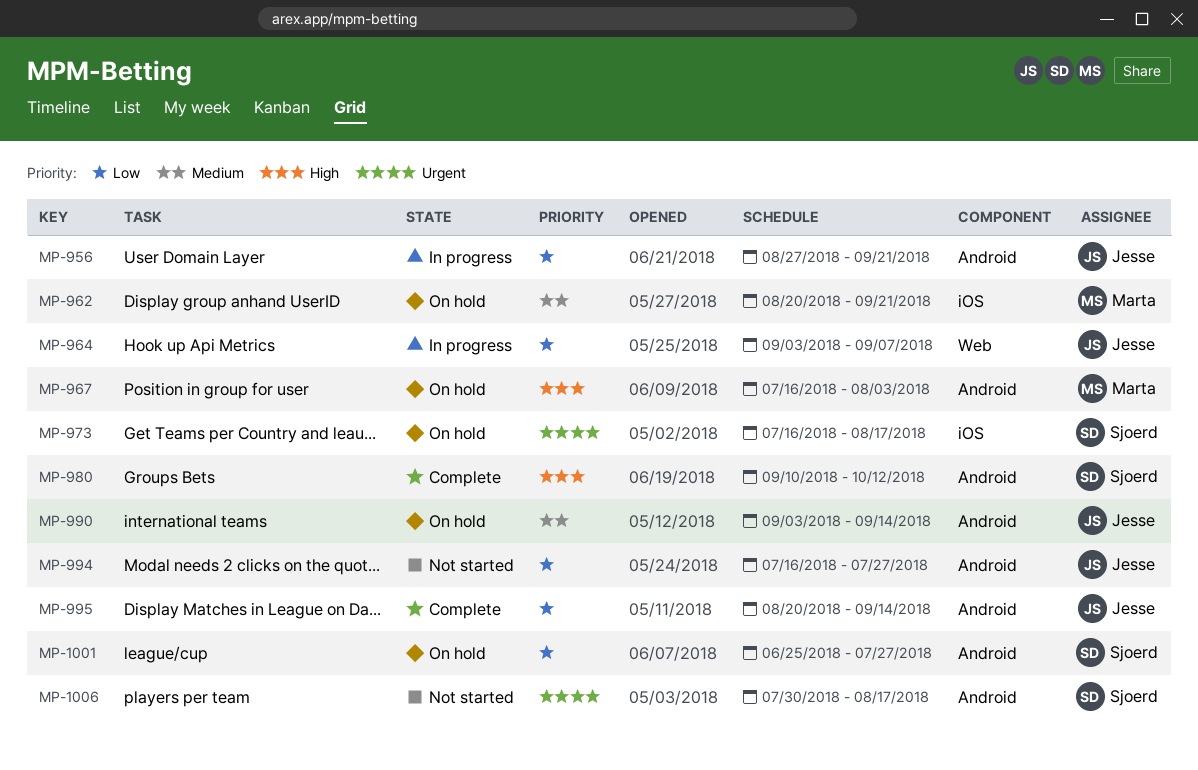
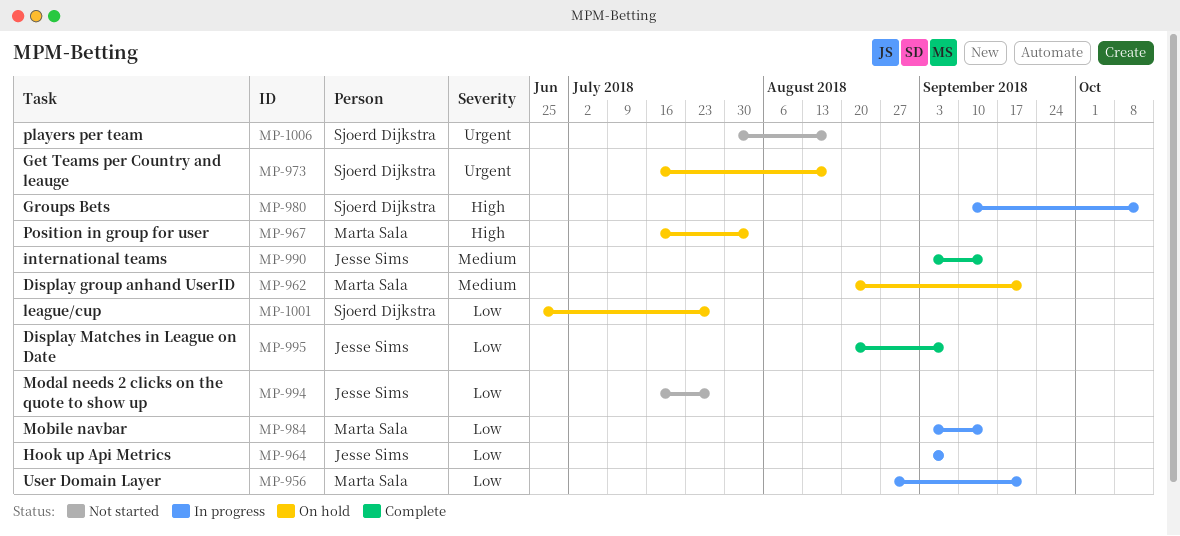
MP-956, owner: Jesse Sims -> Marta Sala
MP-980, status: Complete -> In progress
MP-984: none -> present
MP-990, status: On hold -> Complete
MP-995, due: Sep 14 -> Sep 7

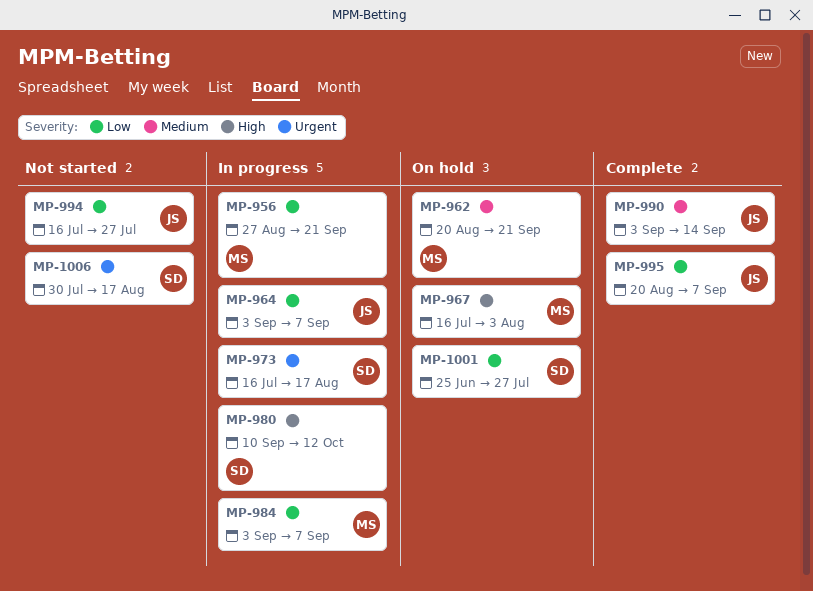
MP-973, status: On hold -> In progress
MP-984, due: Sep 14 -> Sep 7

